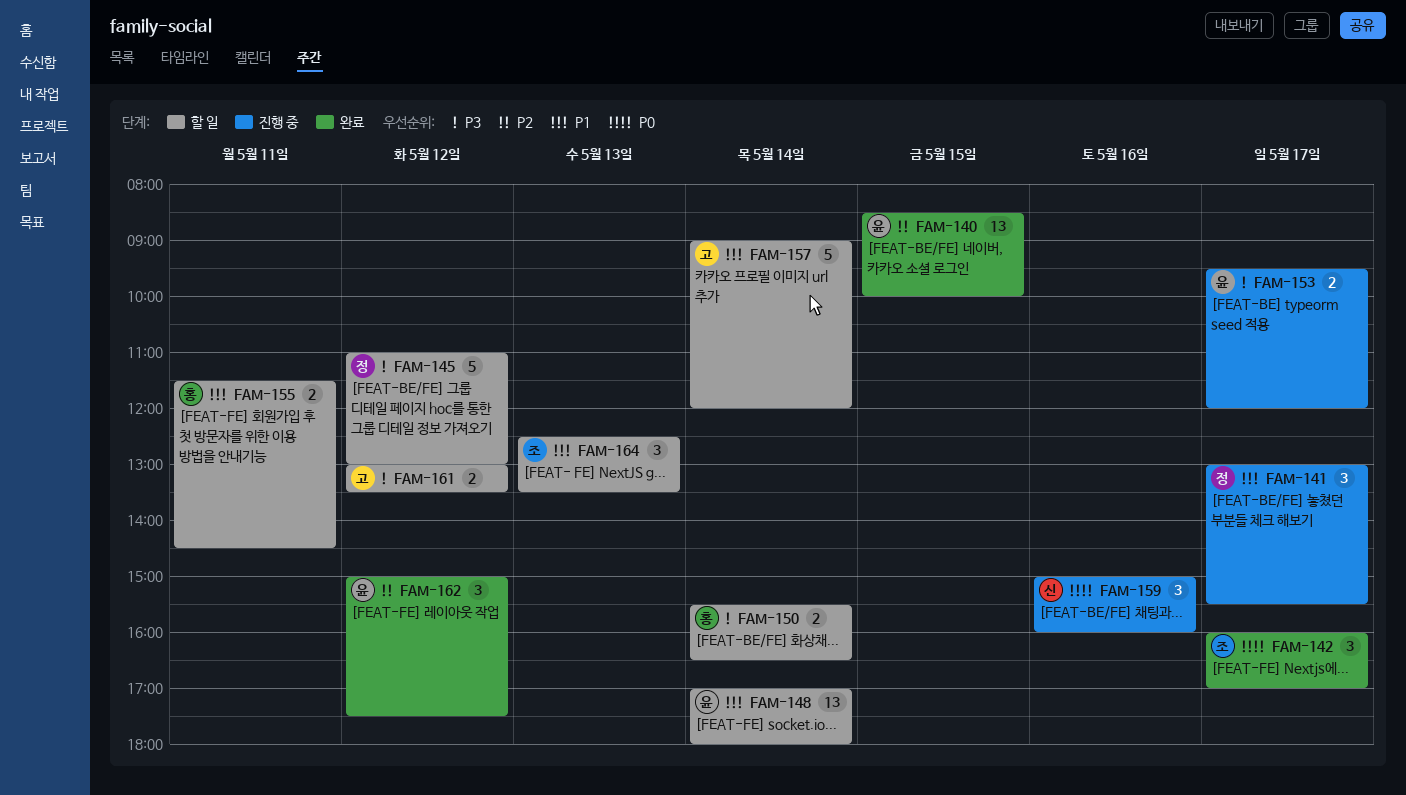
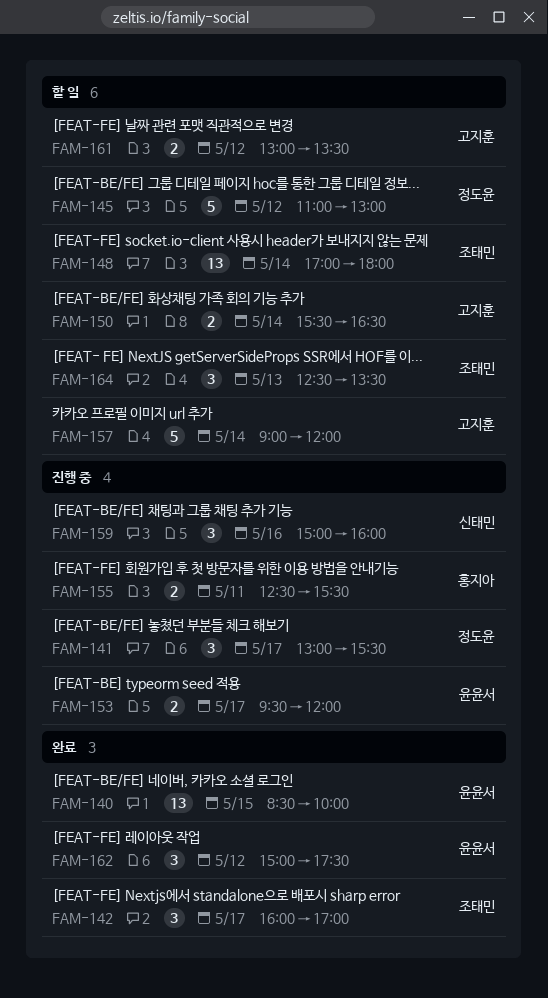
FAM-148, owner: 윤윤서 -> 조태민
FAM-150, owner: 홍지아 -> 고지훈
FAM-155, status: 할 일 -> 진행 중
FAM-155, begins: 11:30 -> 12:30
FAM-155, ends: 14:30 -> 15:30

